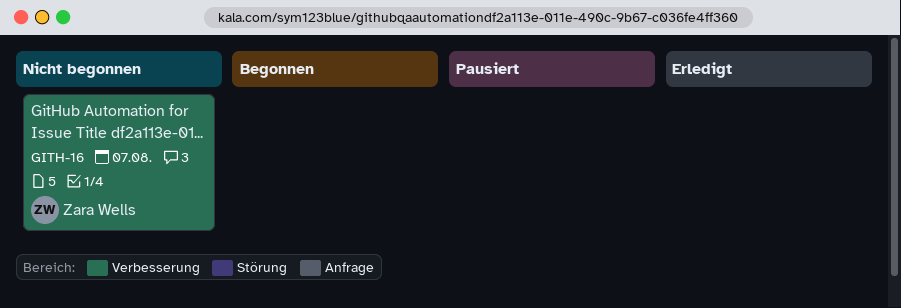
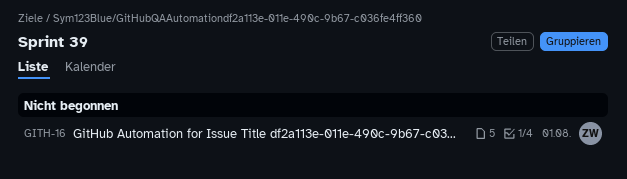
GITH-16, due: Aug 7 -> Aug 1

